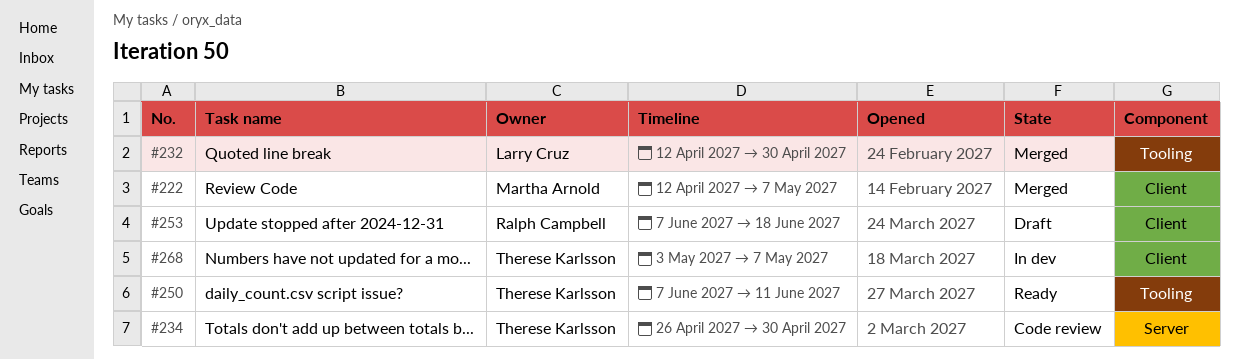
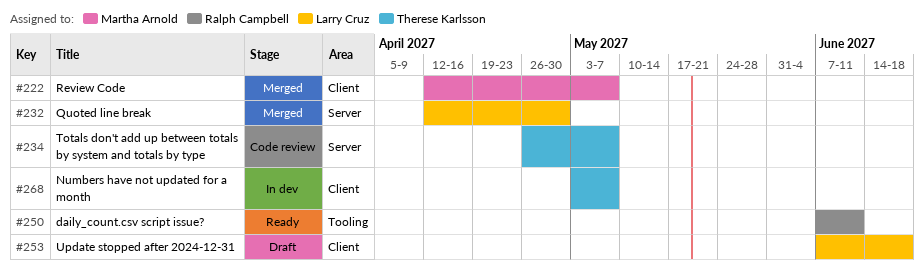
#232, label: Tooling -> Server
#234, due: Apr 30 -> May 7
#250, owner: Therese Karlsson -> Ralph Campbell
#253, owner: Ralph Campbell -> Larry Cruz

